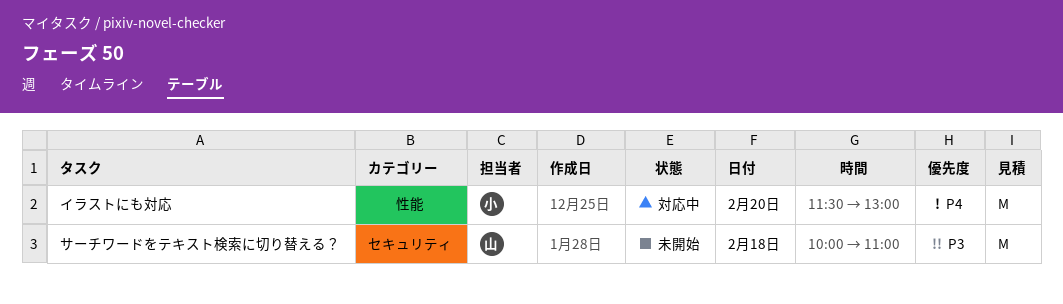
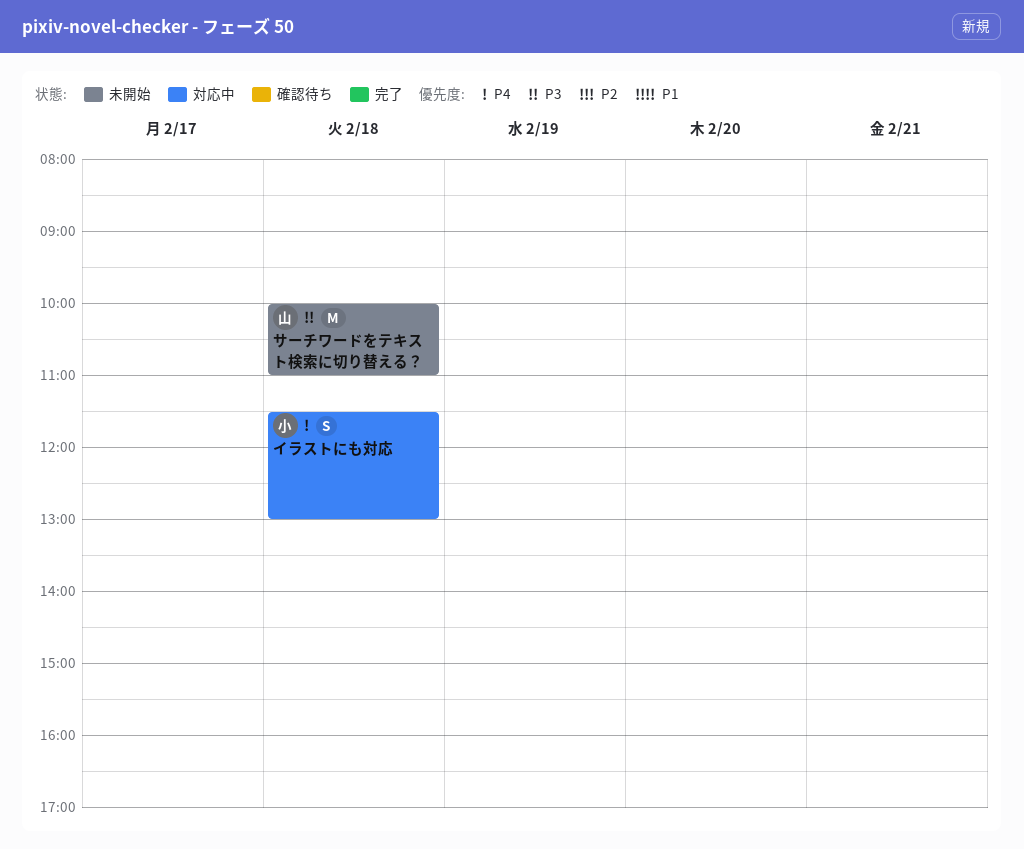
イラストにも対応, estimate: M -> S
イラストにも対応, day: Feb 20 -> Feb 18

